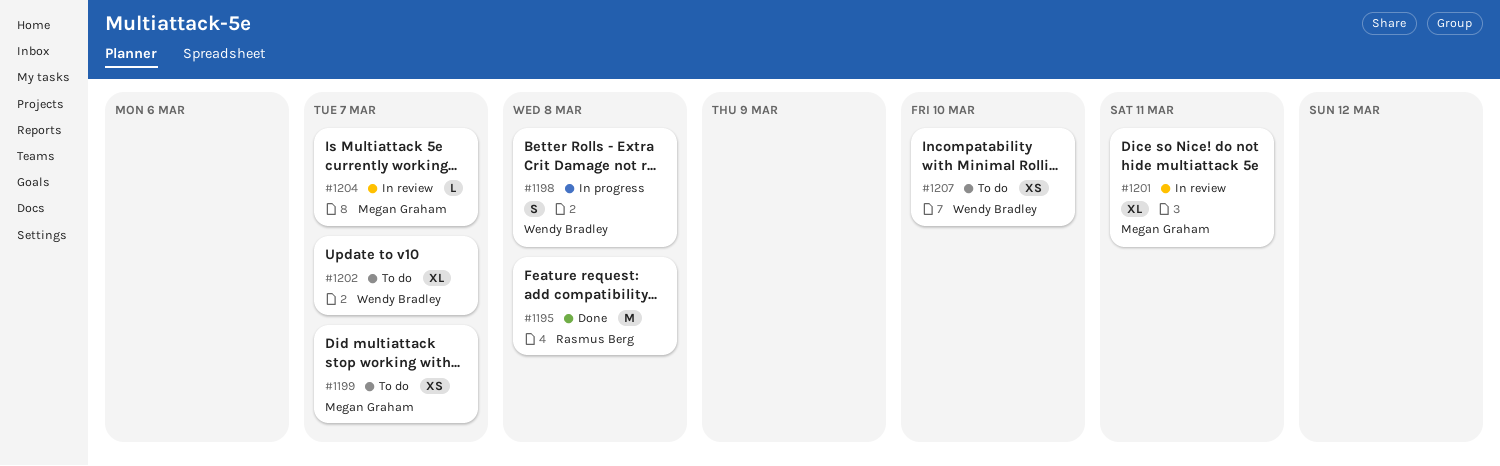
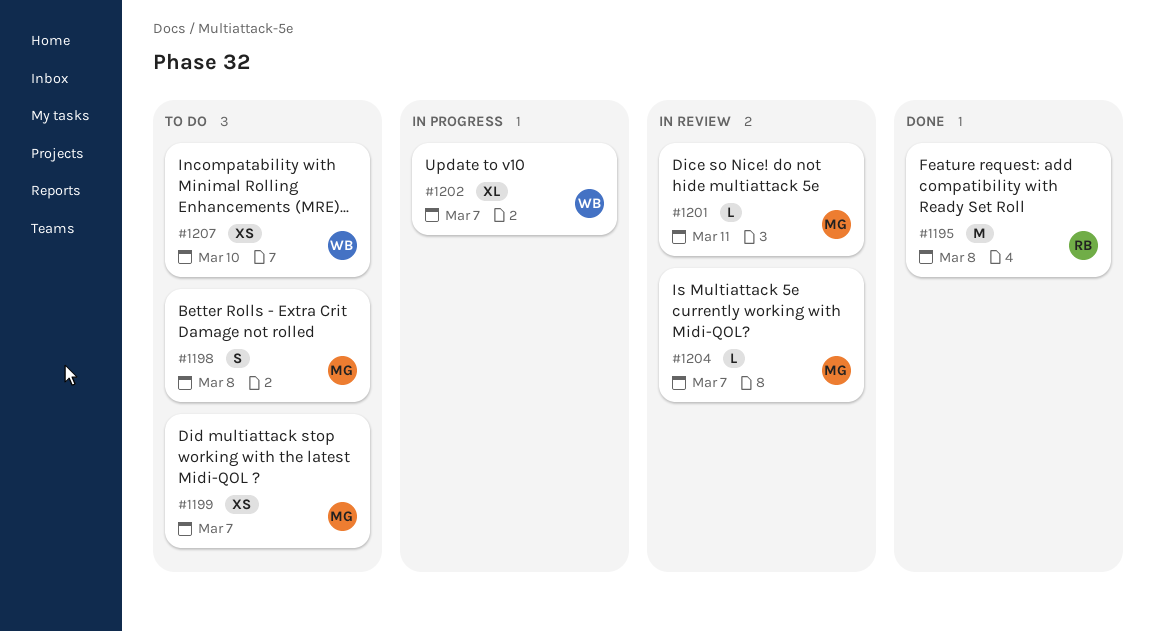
#1198, status: In progress -> To do
#1198, owner: Wendy Bradley -> Megan Graham
#1201, estimate: XL -> L
#1202, status: To do -> In progress

